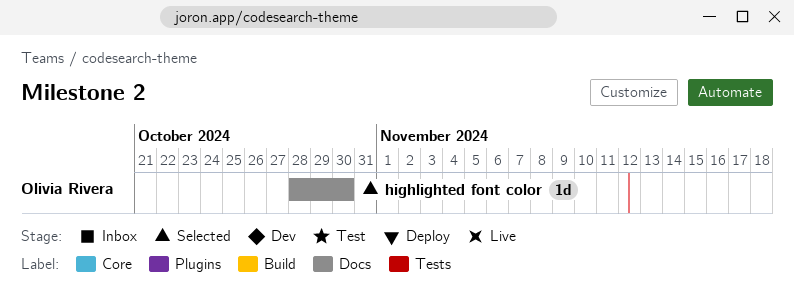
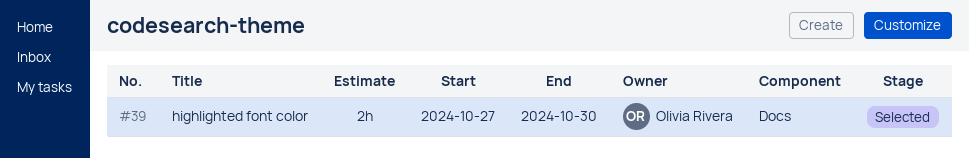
highlighted font color, estimate: 1d -> 2h
highlighted font color, start: Oct 28 -> Oct 27

